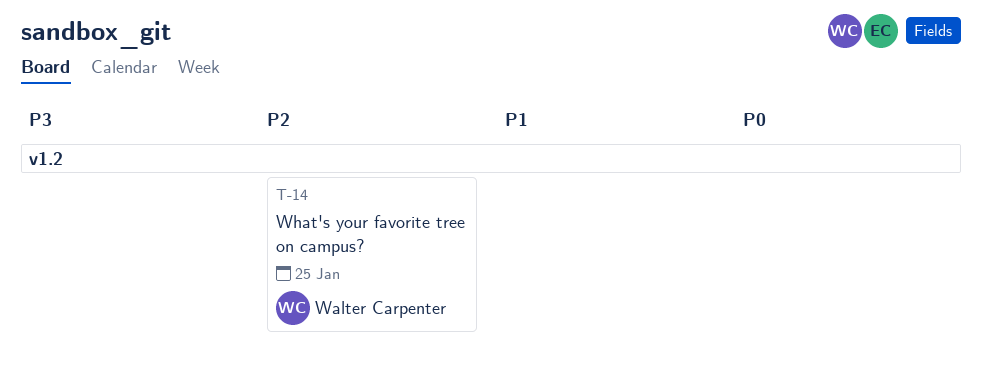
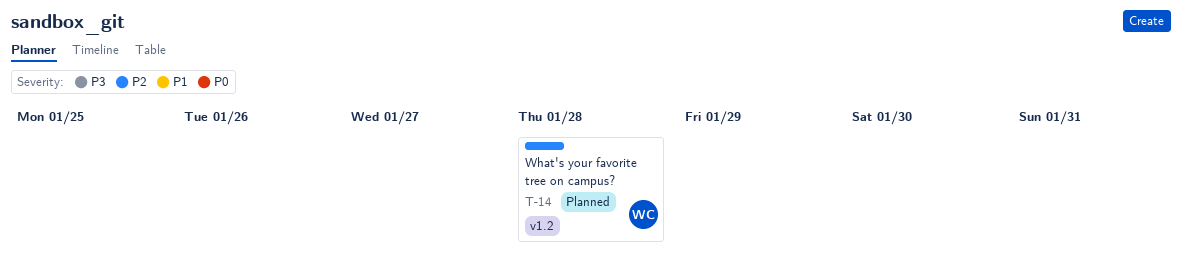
T-14, due: Jan 25 -> Jan 28

